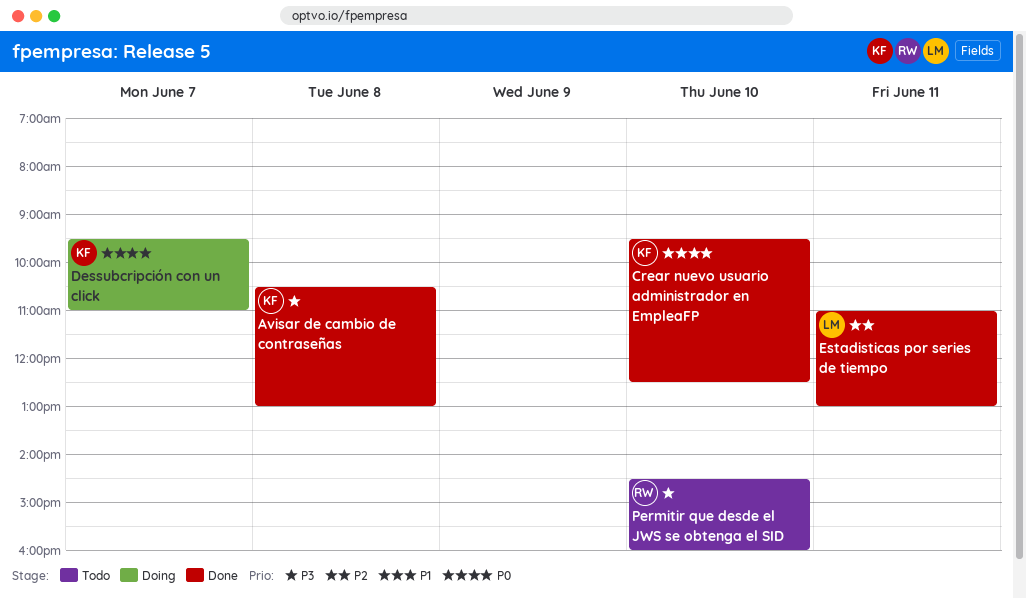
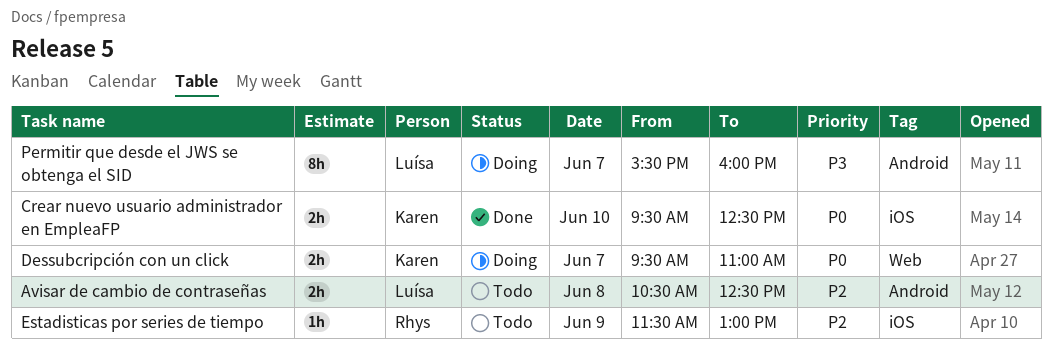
Avisar de cambio de contraseñas, status: Done -> Todo
Avisar de cambio de contraseñas, owner: Karen -> Luísa
Avisar de cambio de contraseñas, priority: P3 -> P2
Avisar de cambio de contraseñas, ends: 13:00 -> 12:30
Estadisticas por series de tiempo, status: Done -> Todo
Estadisticas por series de tiempo, owner: Luísa -> Rhys
Estadisticas por series de tiempo, day: Jun 11 -> Jun 9
Estadisticas por series de tiempo, begins: 11:00 -> 11:30
Permitir que desde el JWS se obtenga el SID, status: Todo -> Doing
Permitir que desde el JWS se obtenga el SID, owner: Rhys -> Luísa
Permitir que desde el JWS se obtenga el SID, day: Jun 10 -> Jun 7
Permitir que desde el JWS se obtenga el SID, begins: 14:30 -> 15:30

